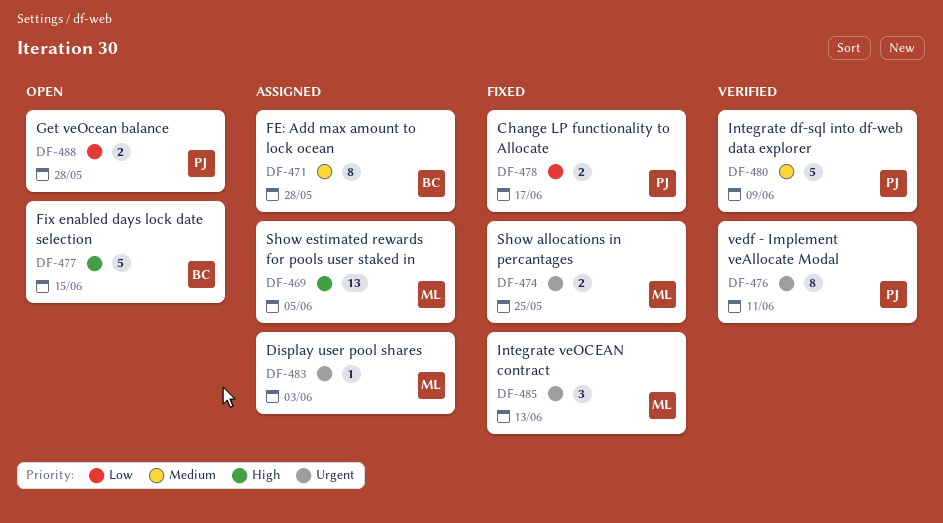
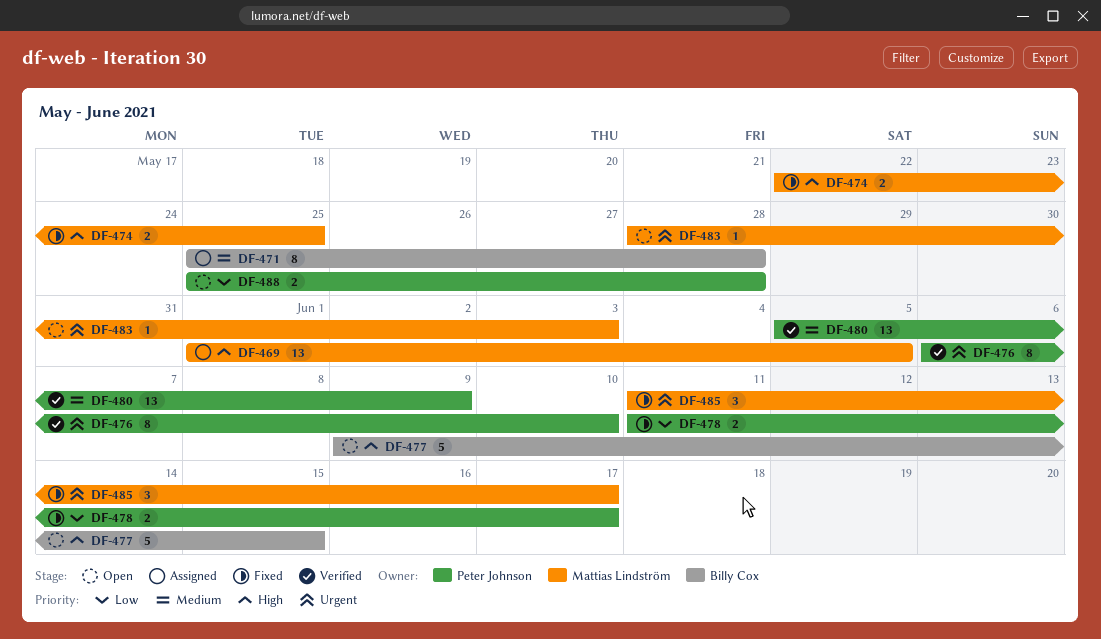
DF-474, priority: Urgent -> High
DF-476, due: Jun 11 -> Jun 10
DF-480, estimate: 5 -> 13
DF-483, status: Assigned -> Open
DF-485, due: Jun 13 -> Jun 17

